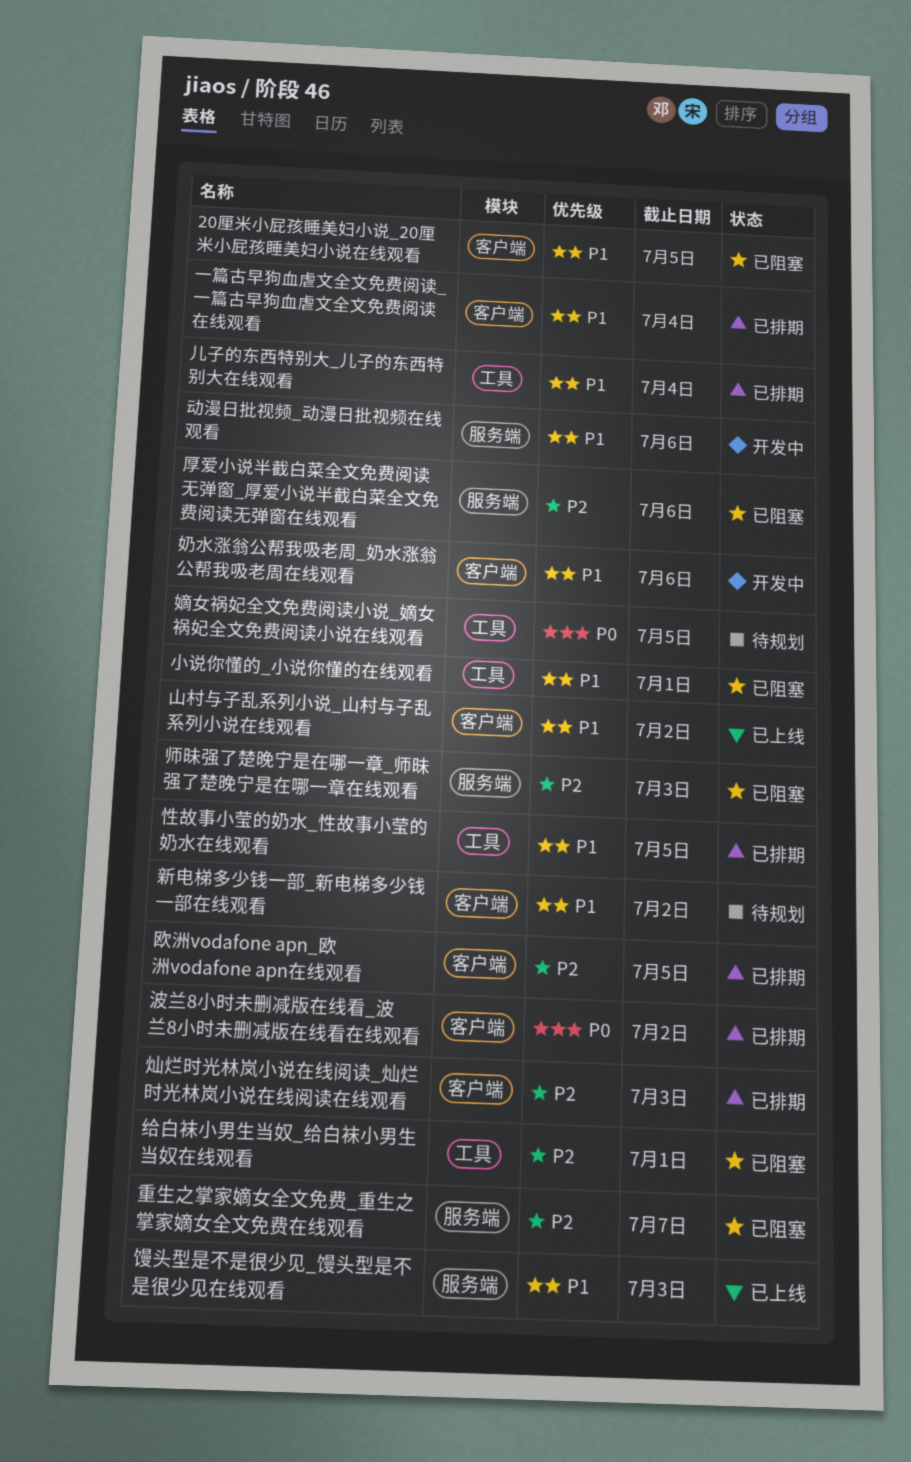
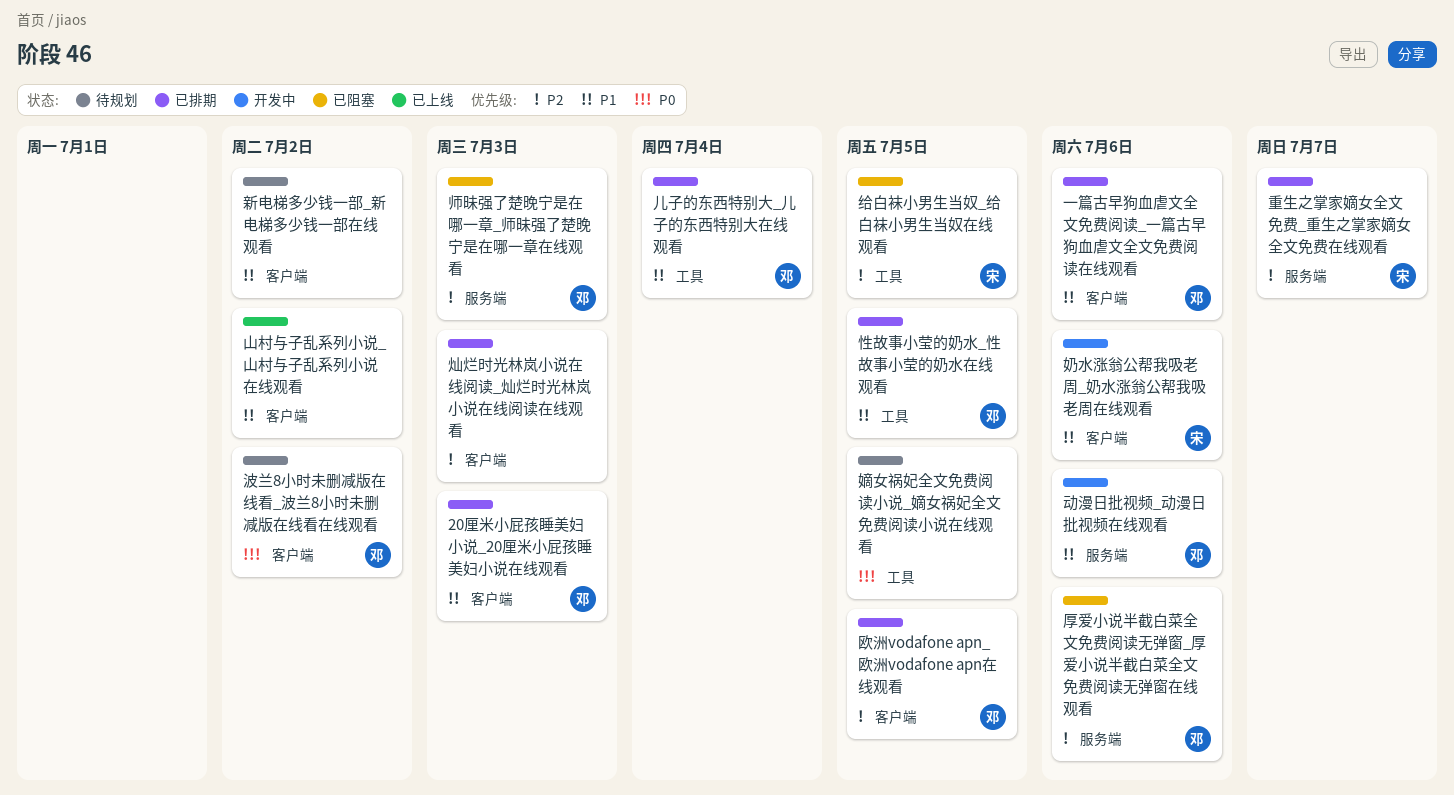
20厘米小屁孩睡美妇小说_20厘米小屁孩睡美妇小说在线观看, status: 已阻塞 -> 已排期
20厘米小屁孩睡美妇小说_20厘米小屁孩睡美妇小说在线观看, due: Jul 5 -> Jul 3
一篇古早狗血虐文全文免费阅读_一篇古早狗血虐文全文免费阅读在线观看, due: Jul 4 -> Jul 6
小说你懂的_小说你懂的在线观看: present -> none
波兰8小时未删减版在线看_波兰8小时未删减版在线看在线观看, status: 已排期 -> 待规划
给白袜小男生当奴_给白袜小男生当奴在线观看, due: Jul 1 -> Jul 5
重生之掌家嫡女全文免费_重生之掌家嫡女全文免费在线观看, status: 已阻塞 -> 已排期
馒头型是不是很少见_馒头型是不是很少见在线观看: present -> none

